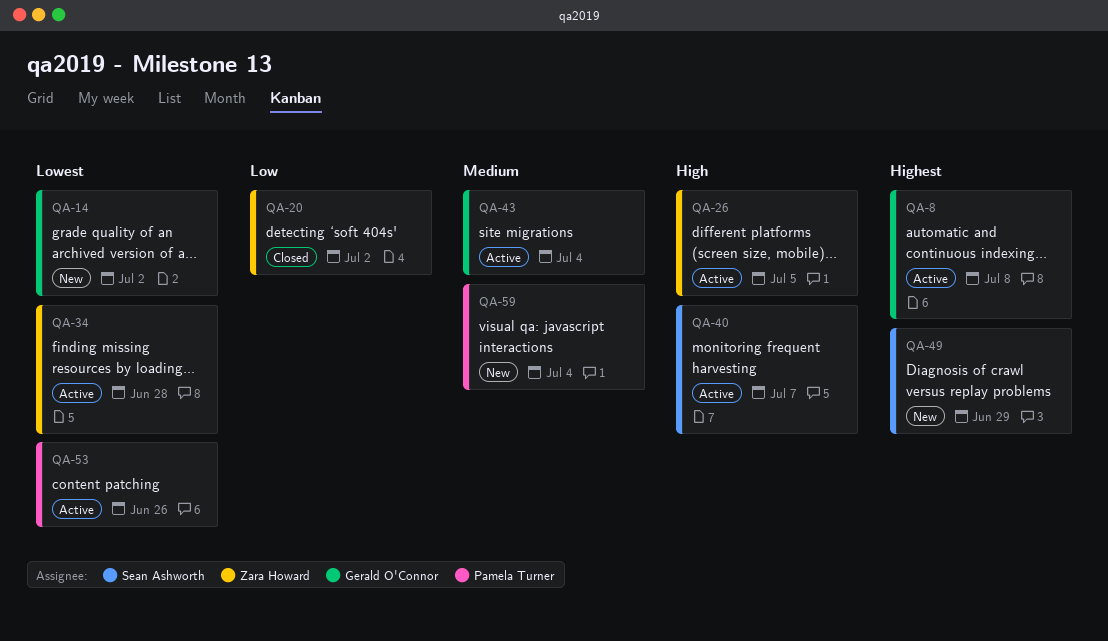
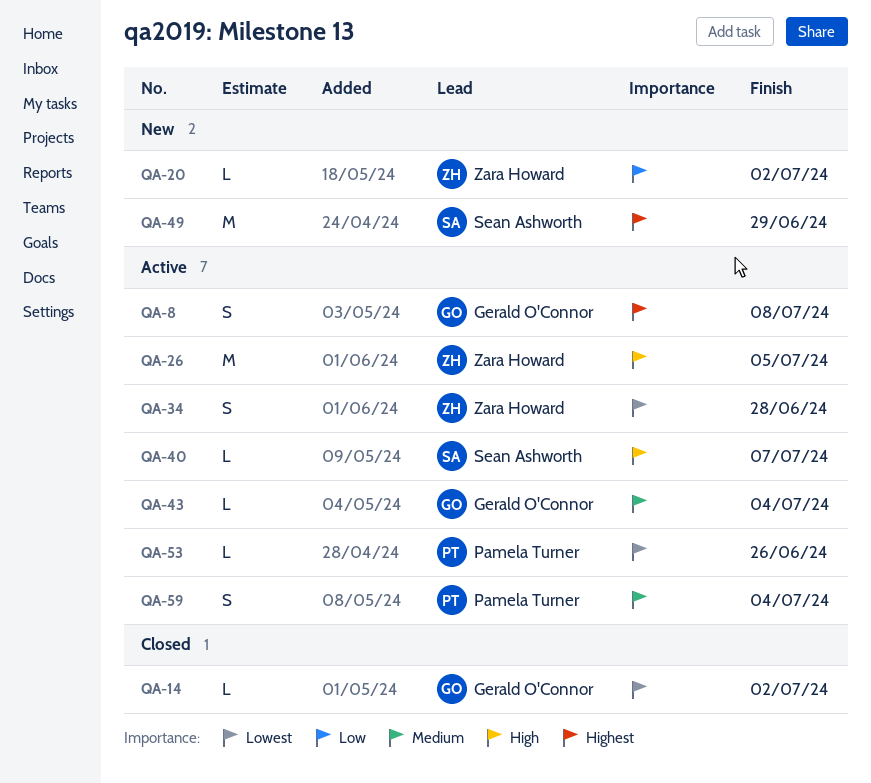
QA-14, status: New -> Closed
QA-20, status: Closed -> New
QA-59, status: New -> Active

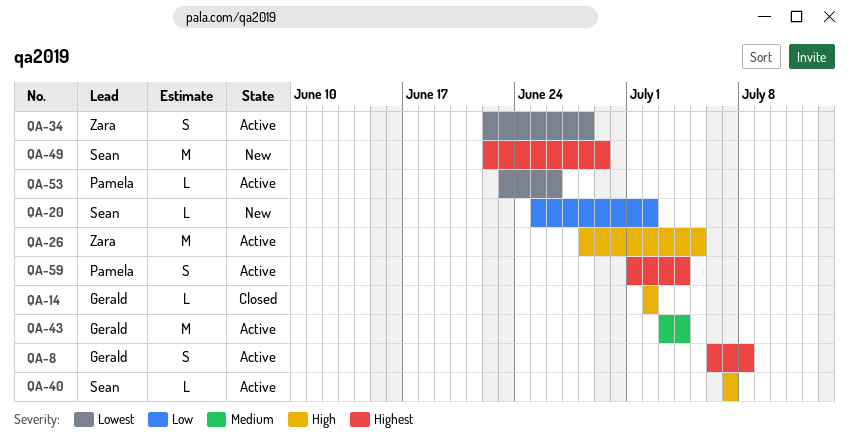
QA-14, priority: Lowest -> High
QA-20, owner: Zara Howard -> Sean Ashworth
QA-43, estimate: L -> M
QA-59, priority: Medium -> Highest

